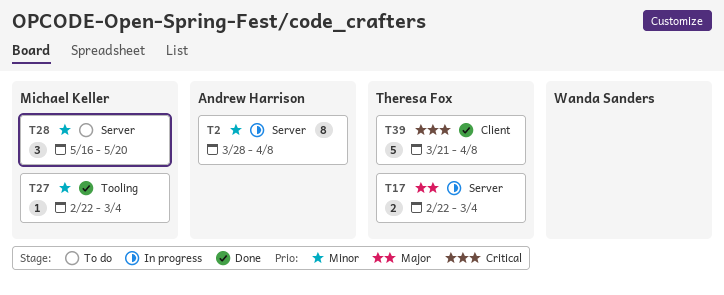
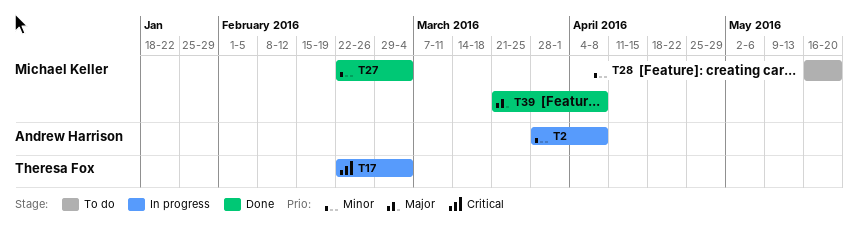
T17, priority: Major -> Critical
T39, owner: Theresa Fox -> Michael Keller
T39, priority: Critical -> Major

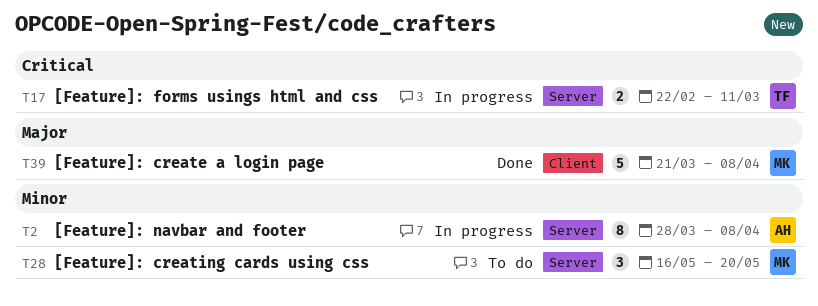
T17, due: Mar 4 -> Mar 11
T27: present -> none

